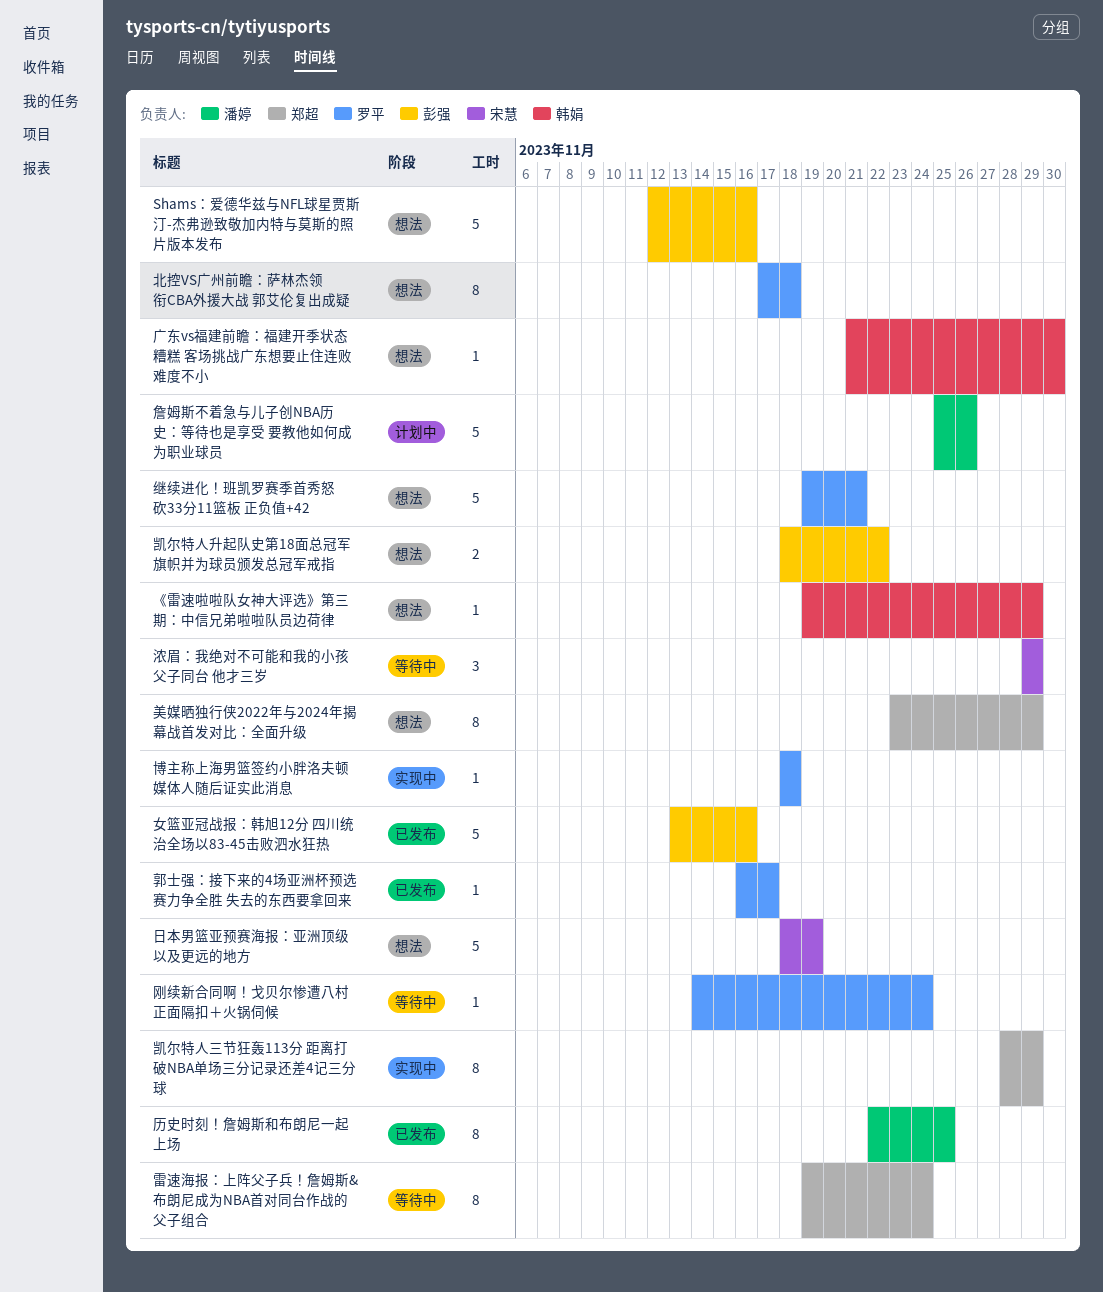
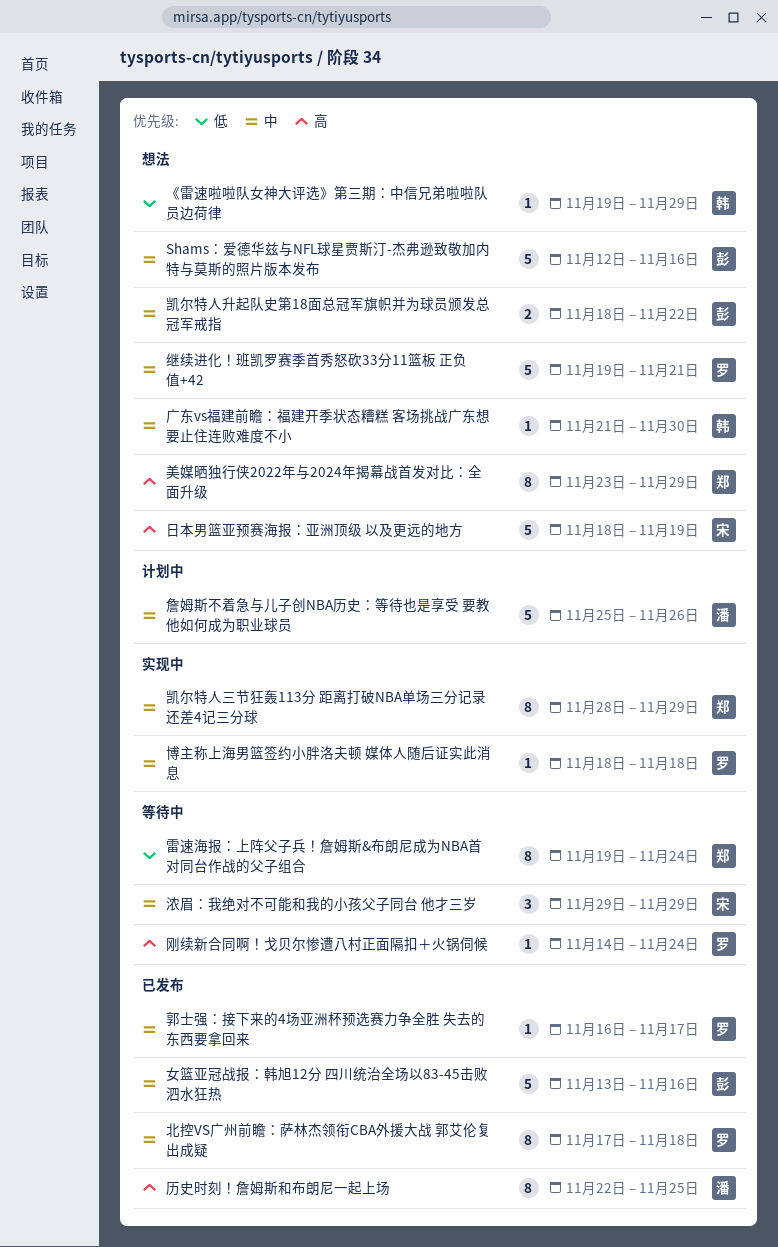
北控VS广州前瞻：萨林杰领衔CBA外援大战 郭艾伦复出成疑, status: 想法 -> 已发布

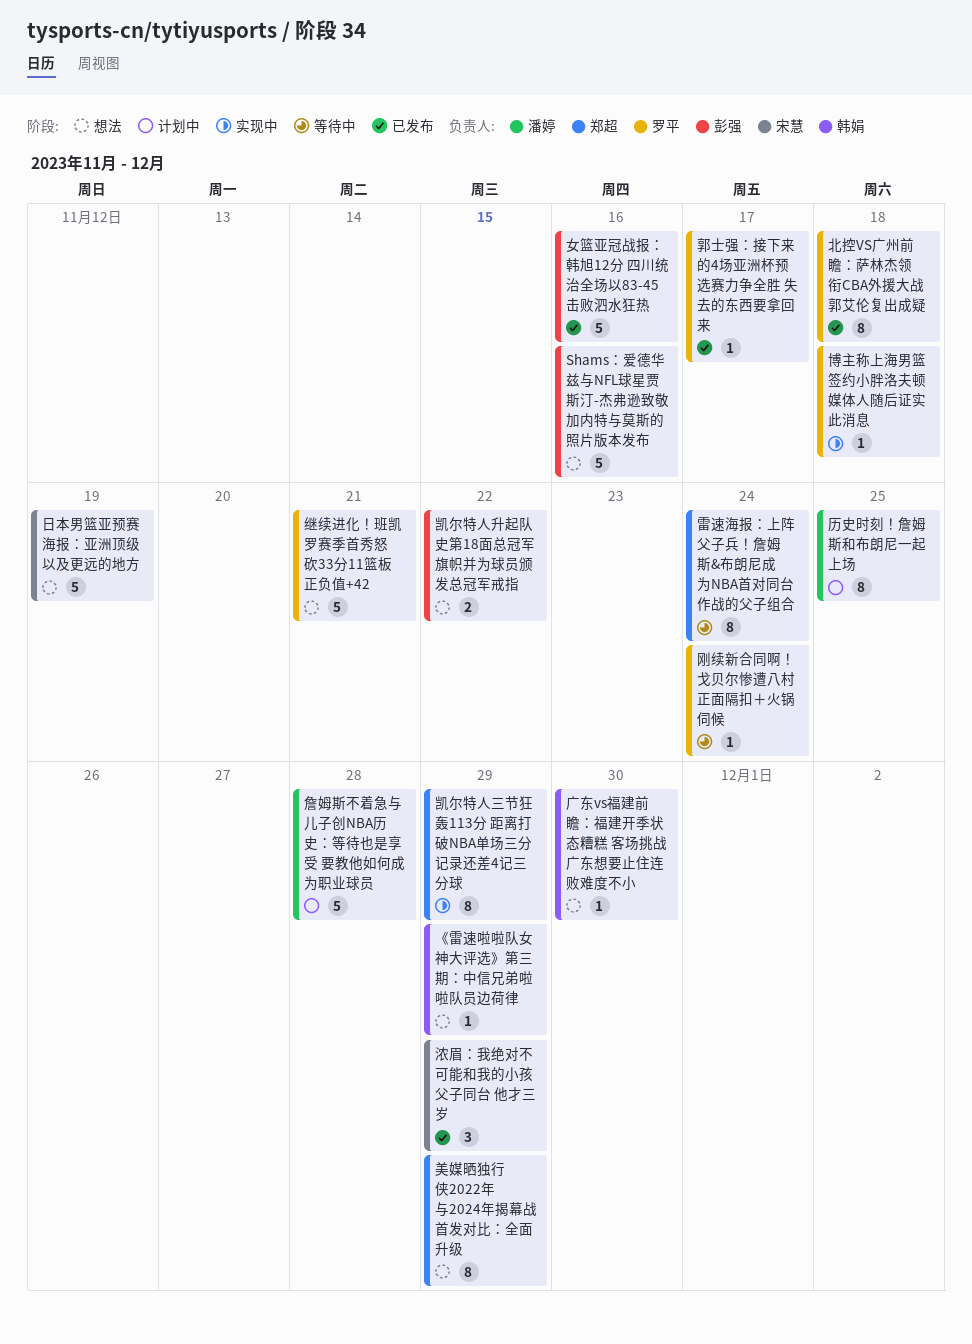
历史时刻！詹姆斯和布朗尼一起上场, status: 已发布 -> 计划中
浓眉：我绝对不可能和我的小孩父子同台 他才三岁, status: 等待中 -> 已发布
詹姆斯不着急与儿子创NBA历史：等待也是享受 要教他如何成为职业球员, due: Nov 26 -> Nov 28

